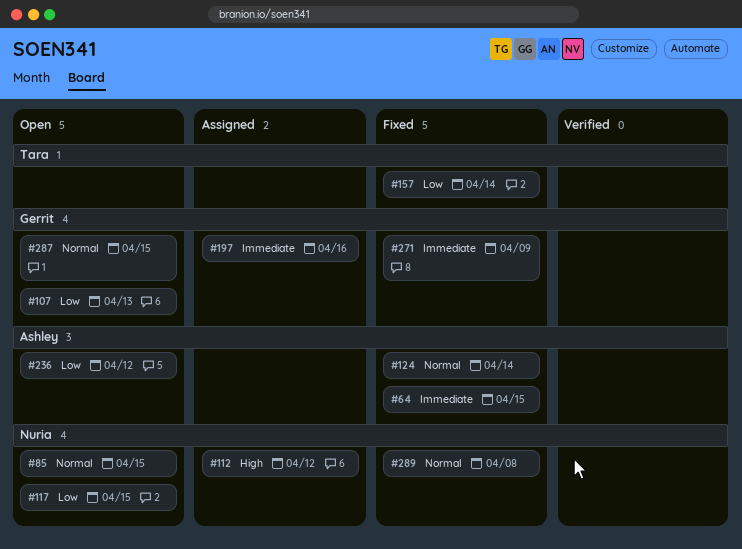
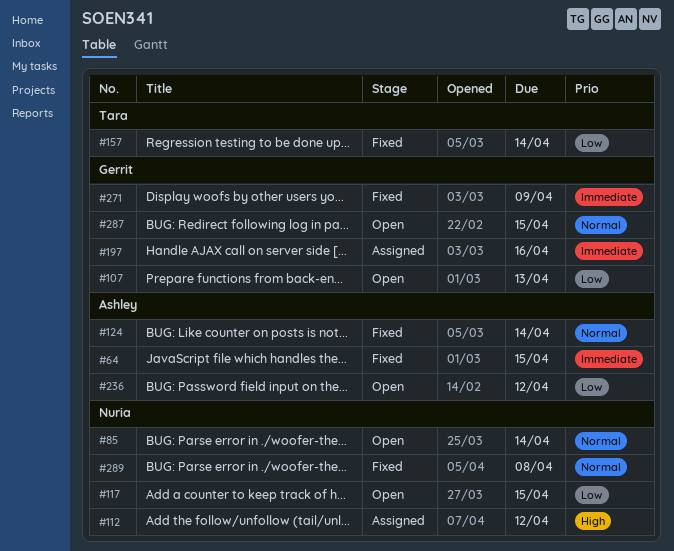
#85, due: Apr 15 -> Apr 14

